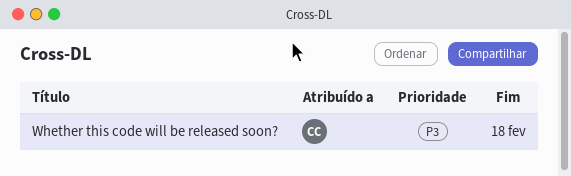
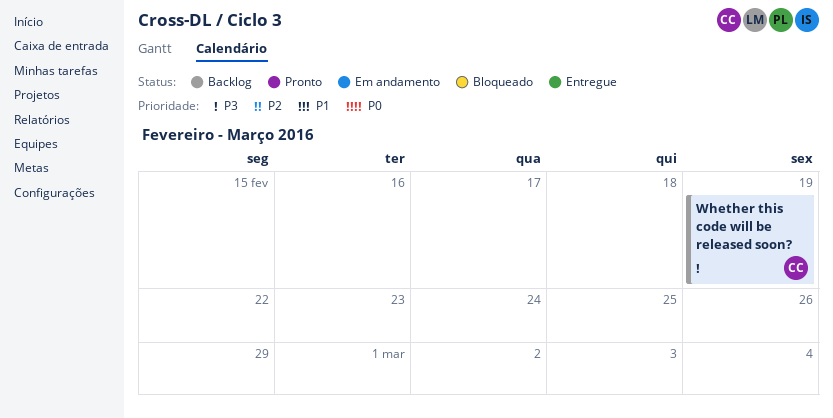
Whether this code will be released soon?, due: Feb 18 -> Feb 19

